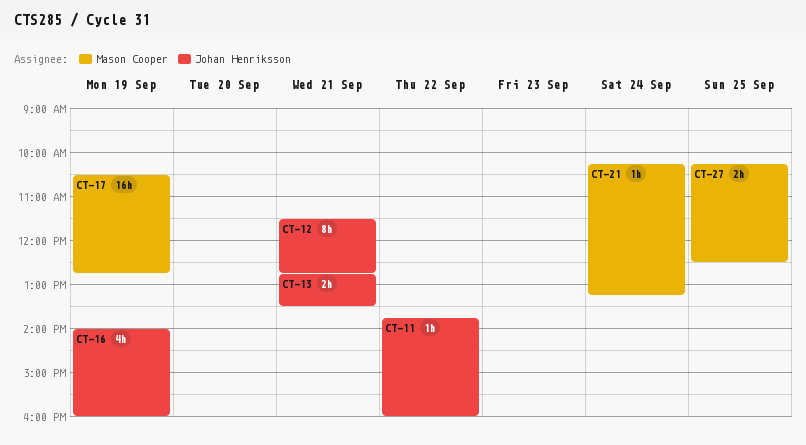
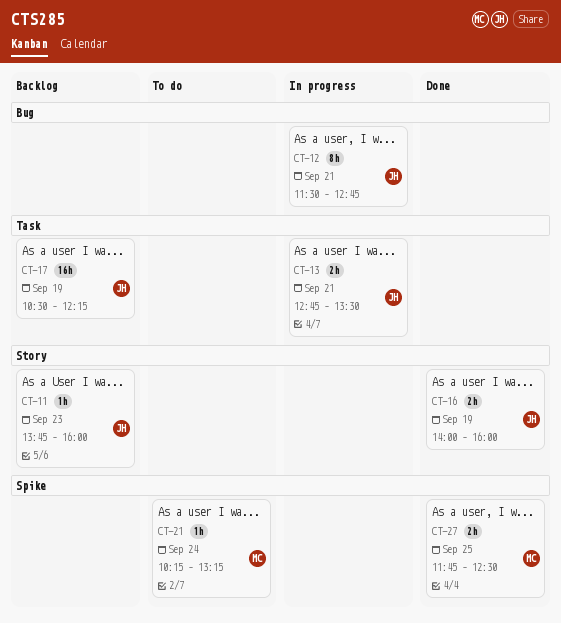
CT-11, day: Sep 22 -> Sep 23
CT-16, estimate: 4h -> 2h
CT-17, owner: Mason Cooper -> Johan Henriksson
CT-17, ends: 12:45 -> 12:15
CT-27, begins: 10:15 -> 11:45

